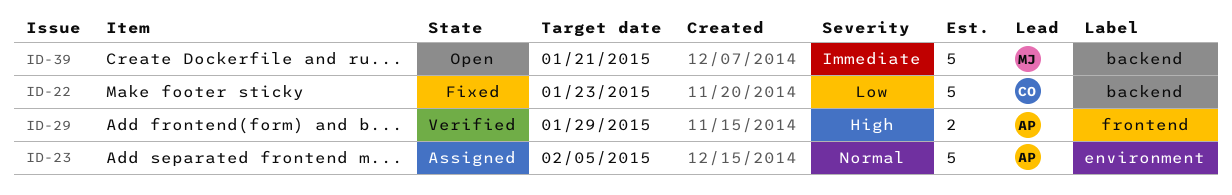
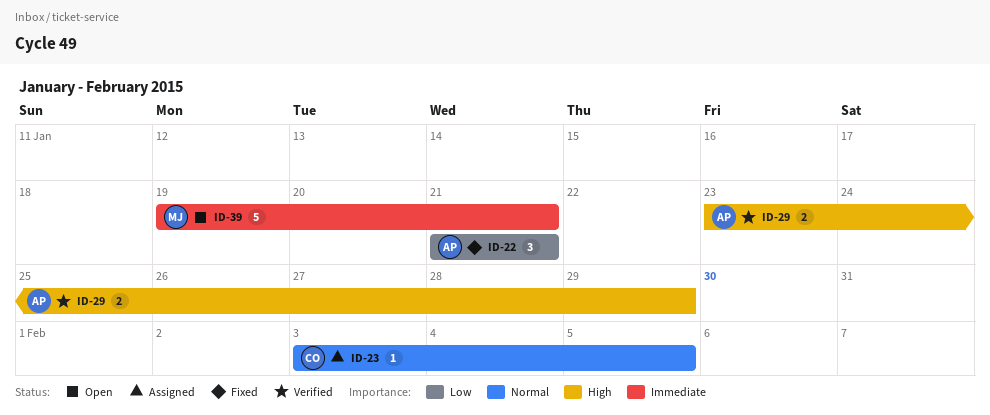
ID-22, owner: CO -> AP
ID-22, estimate: 5 -> 3
ID-22, due: Jan 23 -> Jan 21
ID-23, owner: AP -> CO
ID-23, estimate: 5 -> 1

